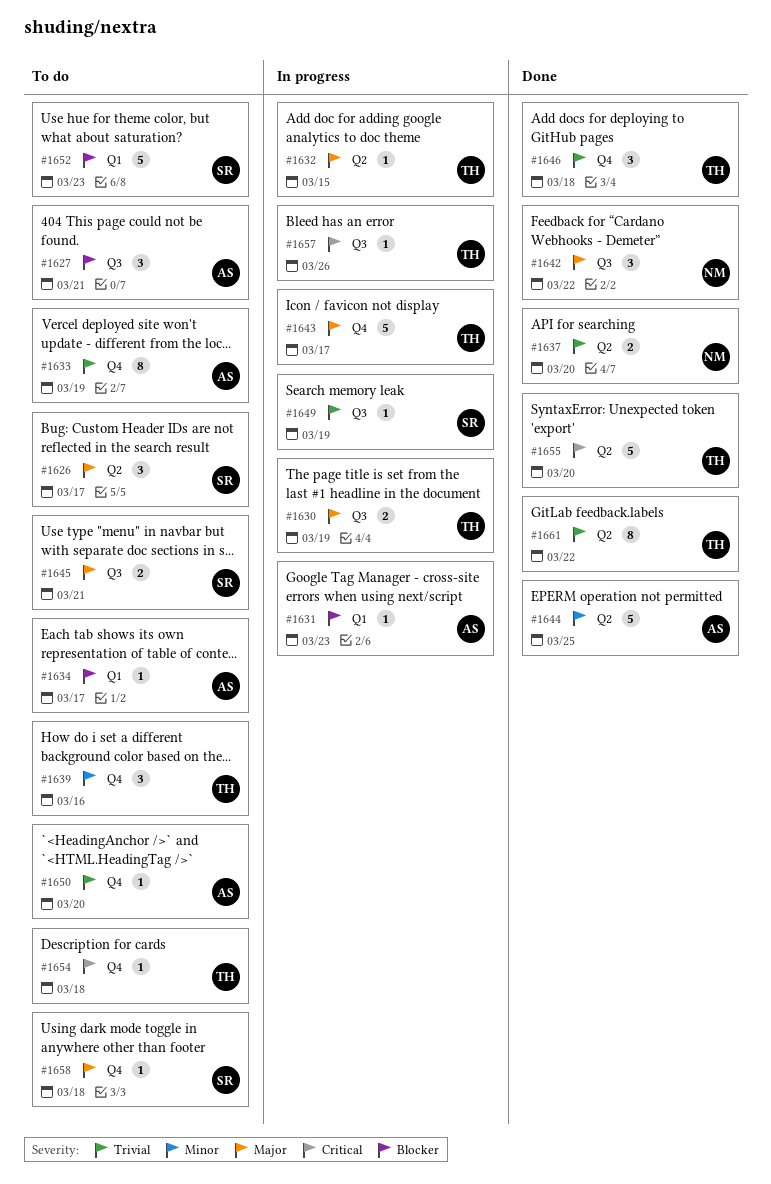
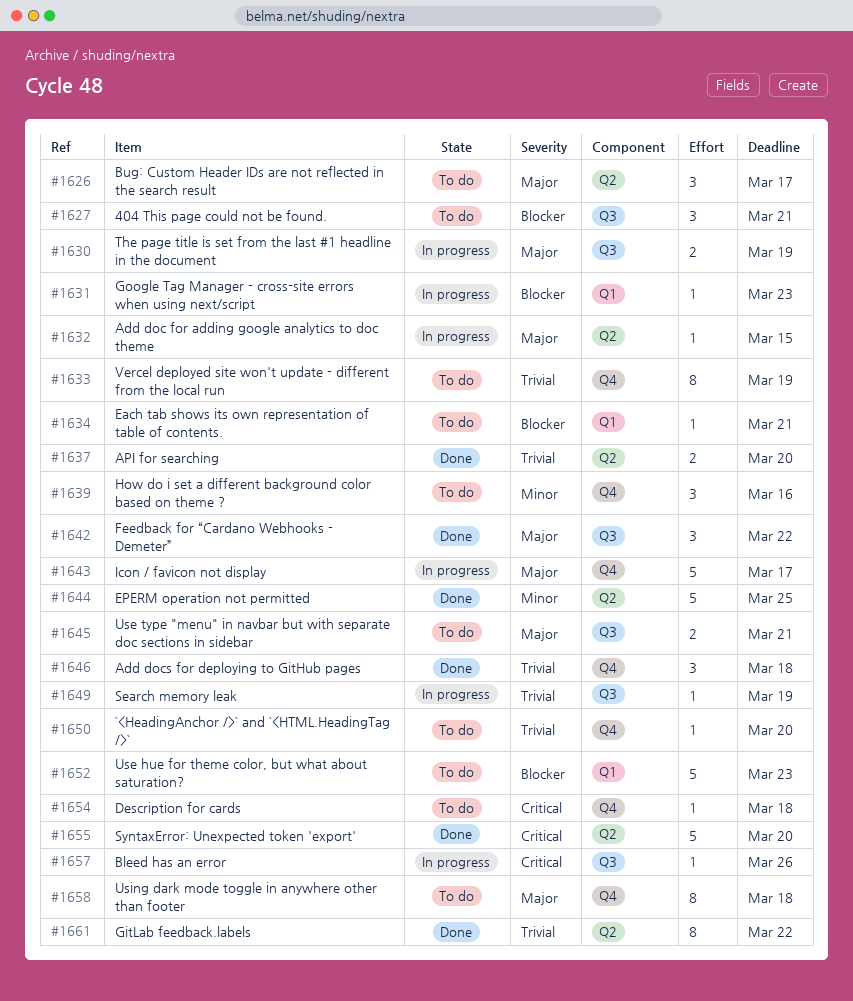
#1634, due: Mar 17 -> Mar 21
#1658, estimate: 1 -> 8

